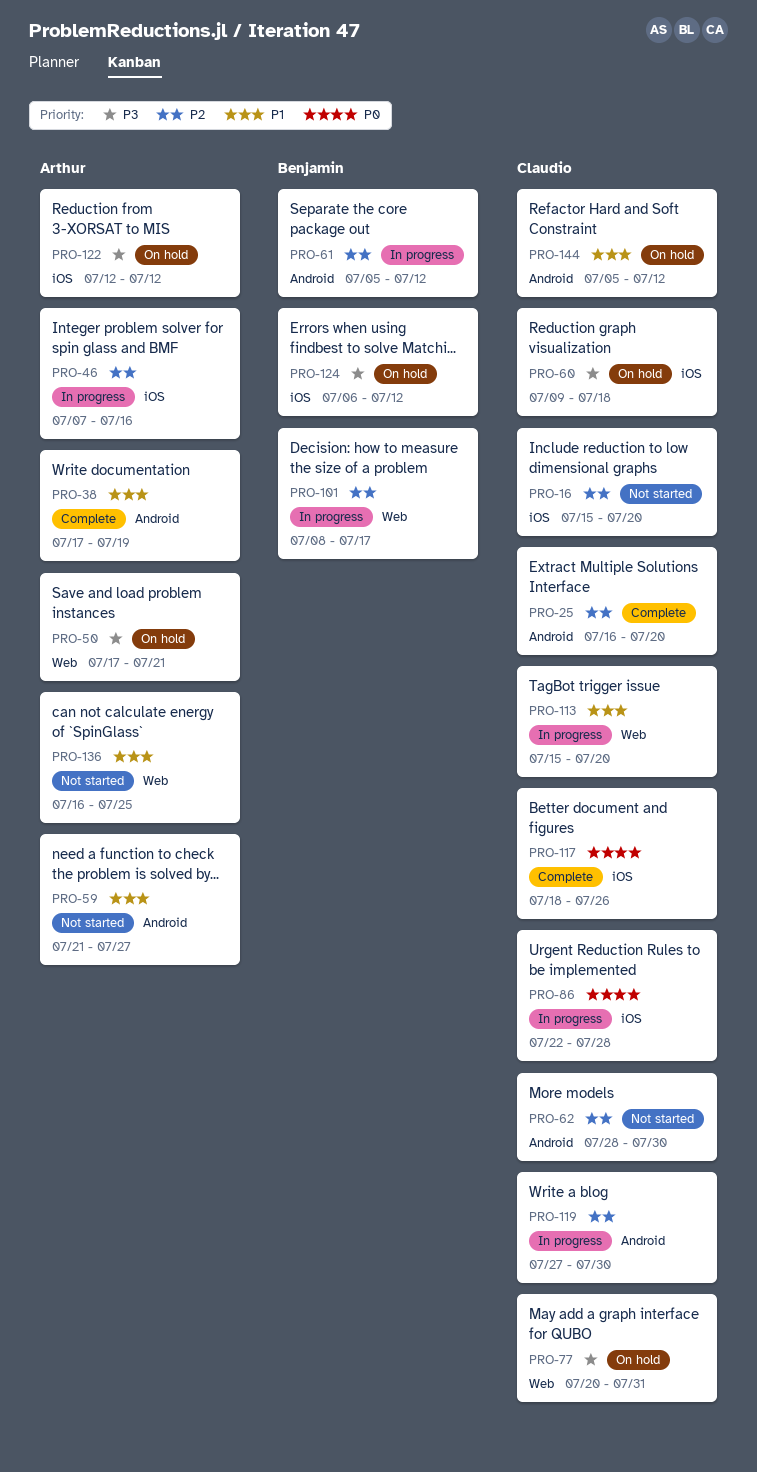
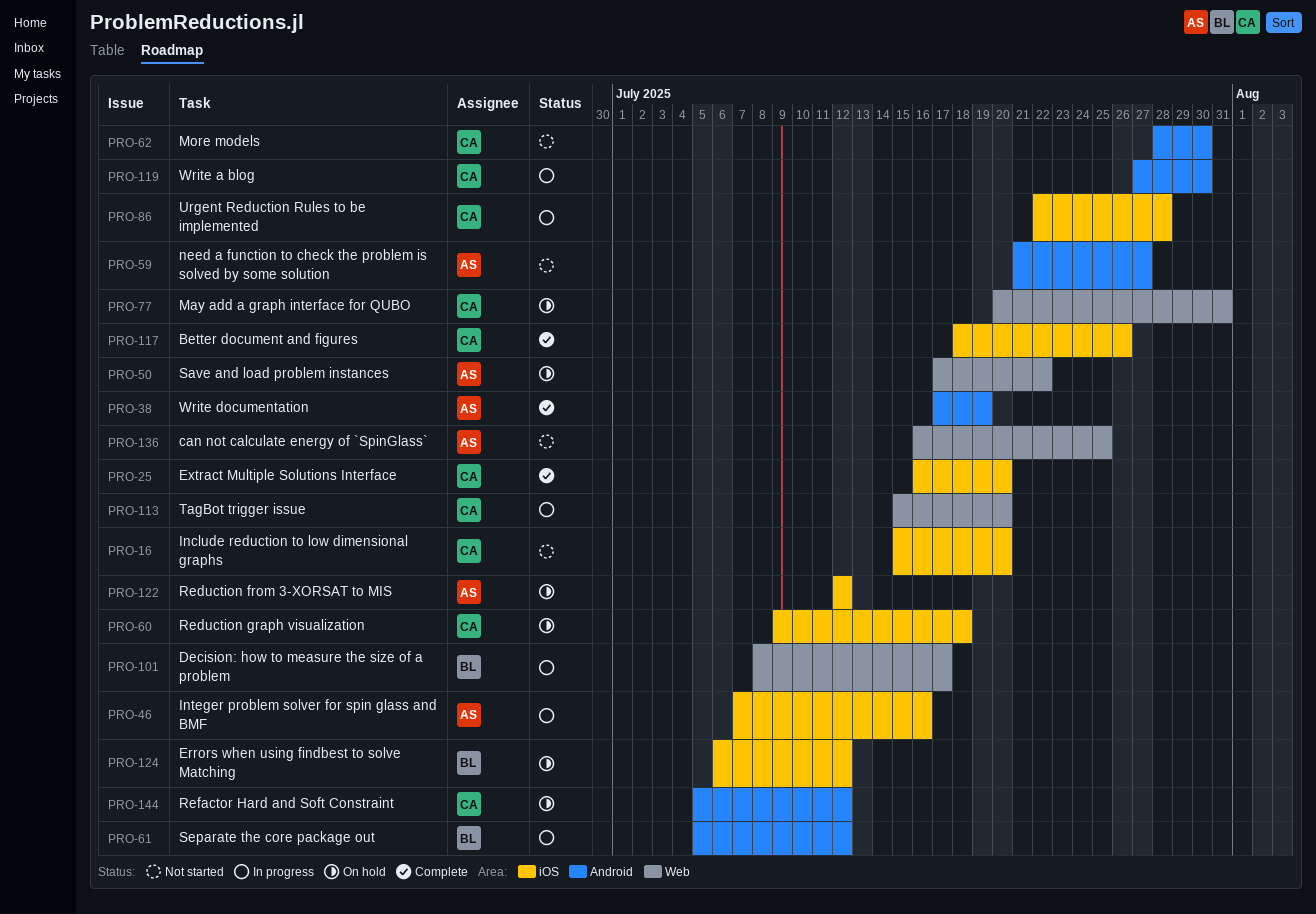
PRO-25, label: Android -> iOS
PRO-50, due: Jul 21 -> Jul 22

